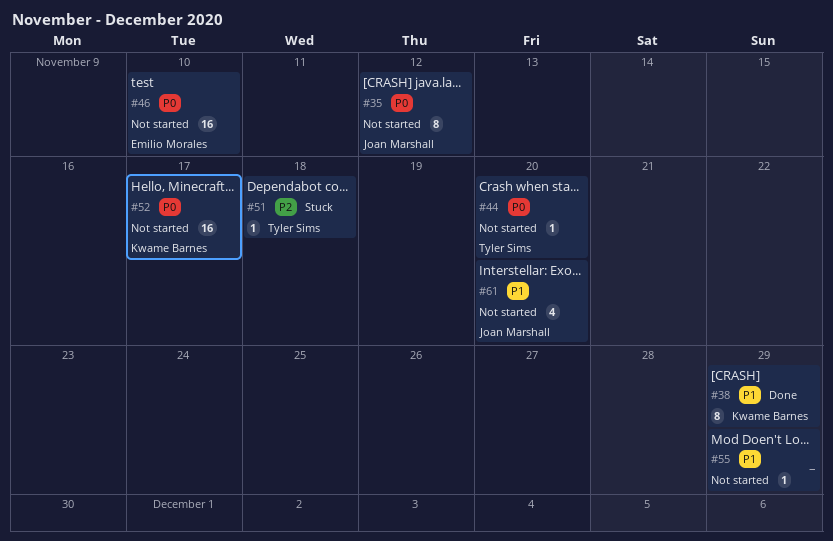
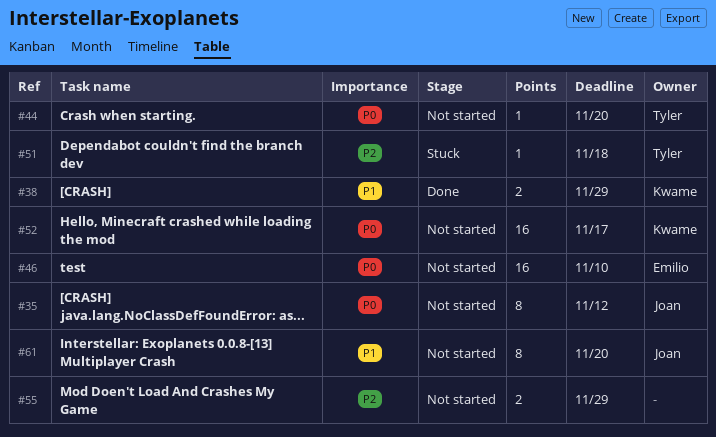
#38, estimate: 8 -> 2
#55, priority: P1 -> P2
#55, estimate: 1 -> 2
#61, estimate: 4 -> 8

